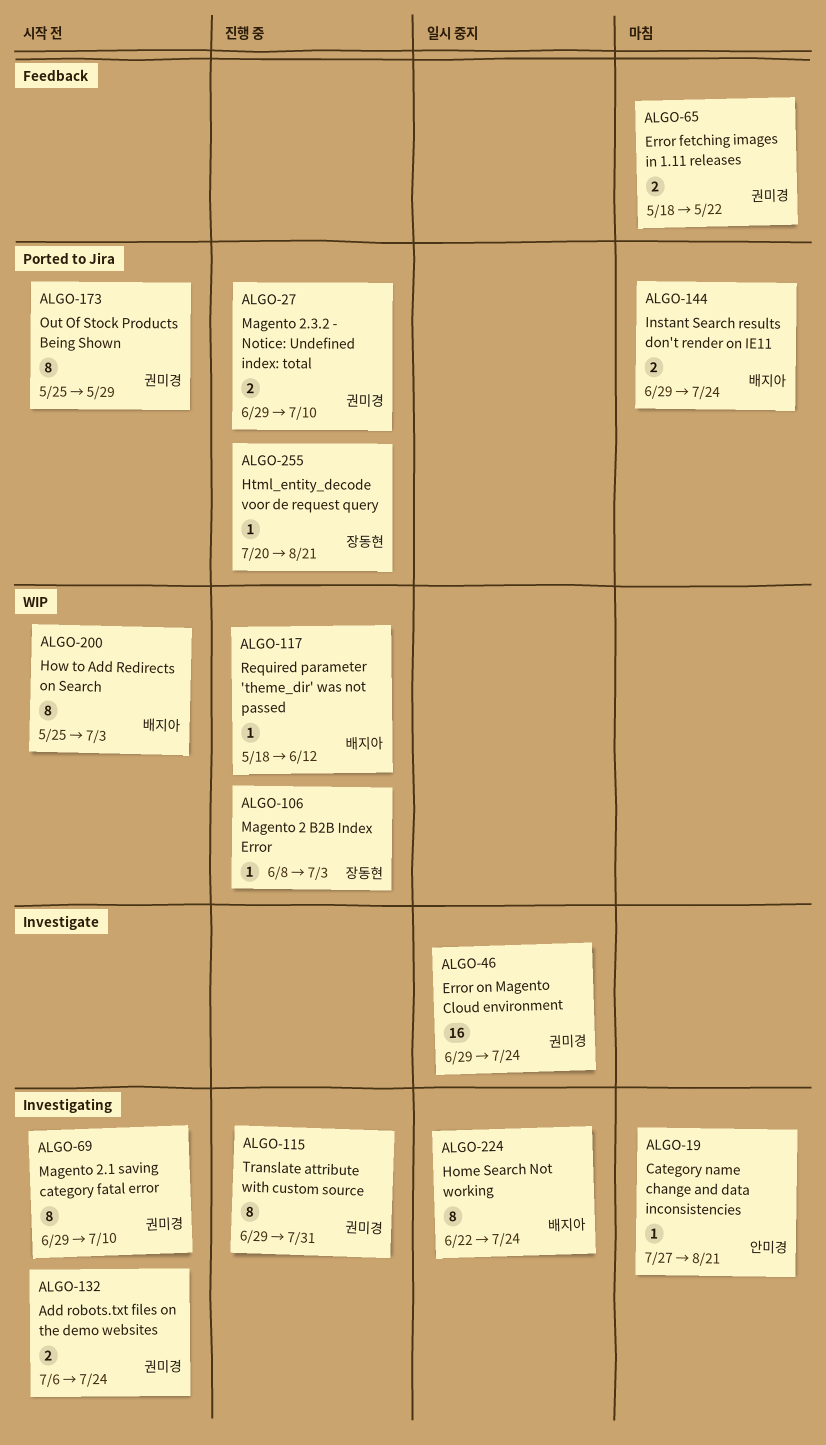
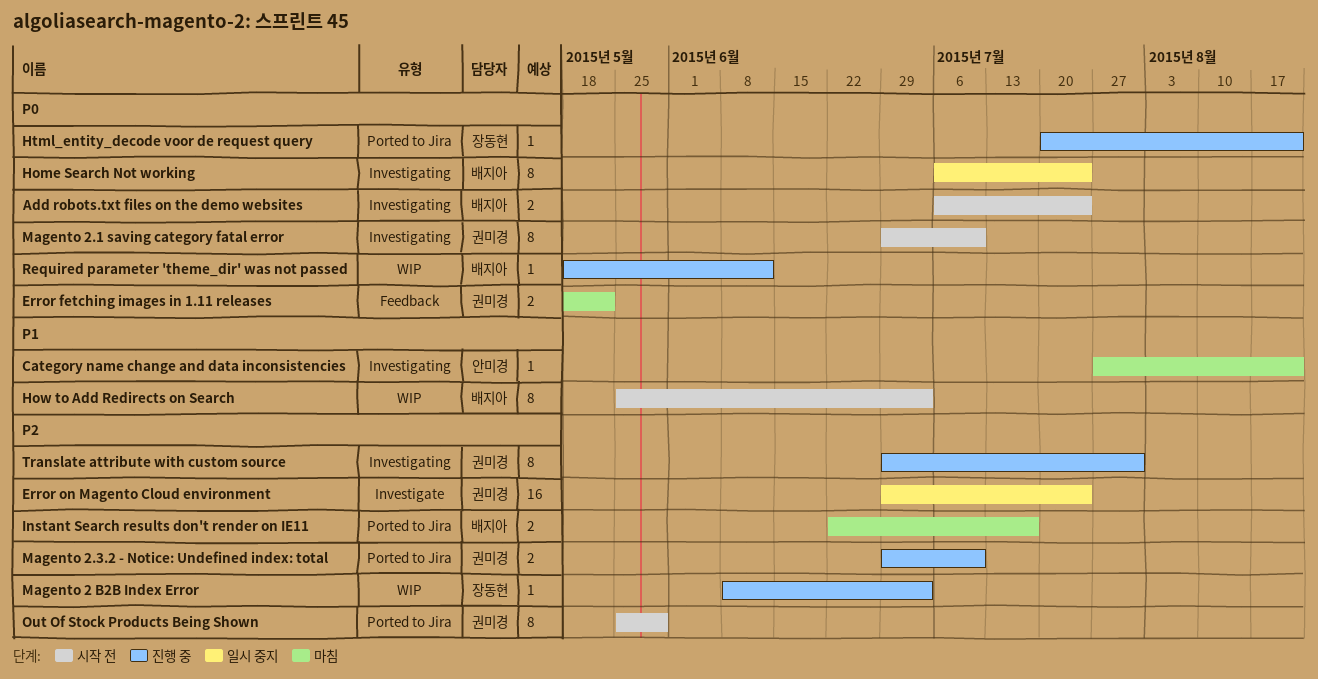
Add robots.txt files on the demo websites, owner: 권미경 -> 배지아
Home Search Not working, start: Jun 22 -> Jul 6
Instant Search results don't render on IE11, start: Jun 29 -> Jun 22
Instant Search results don't render on IE11, due: Jul 24 -> Jul 17

